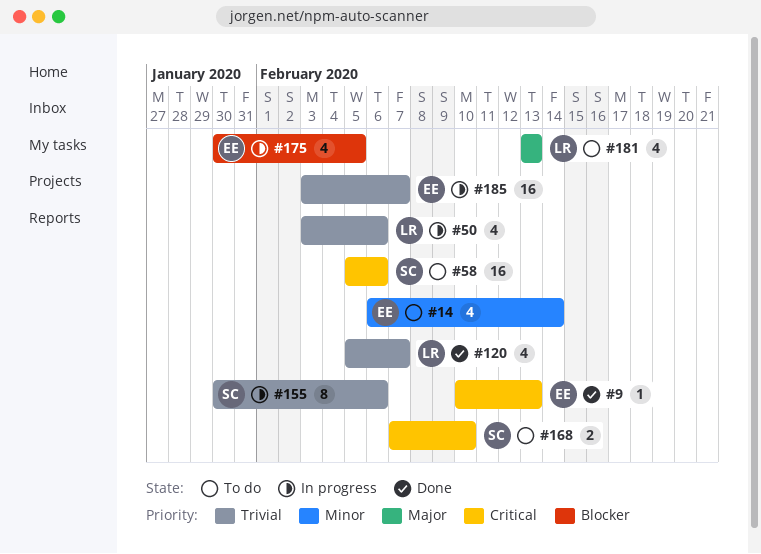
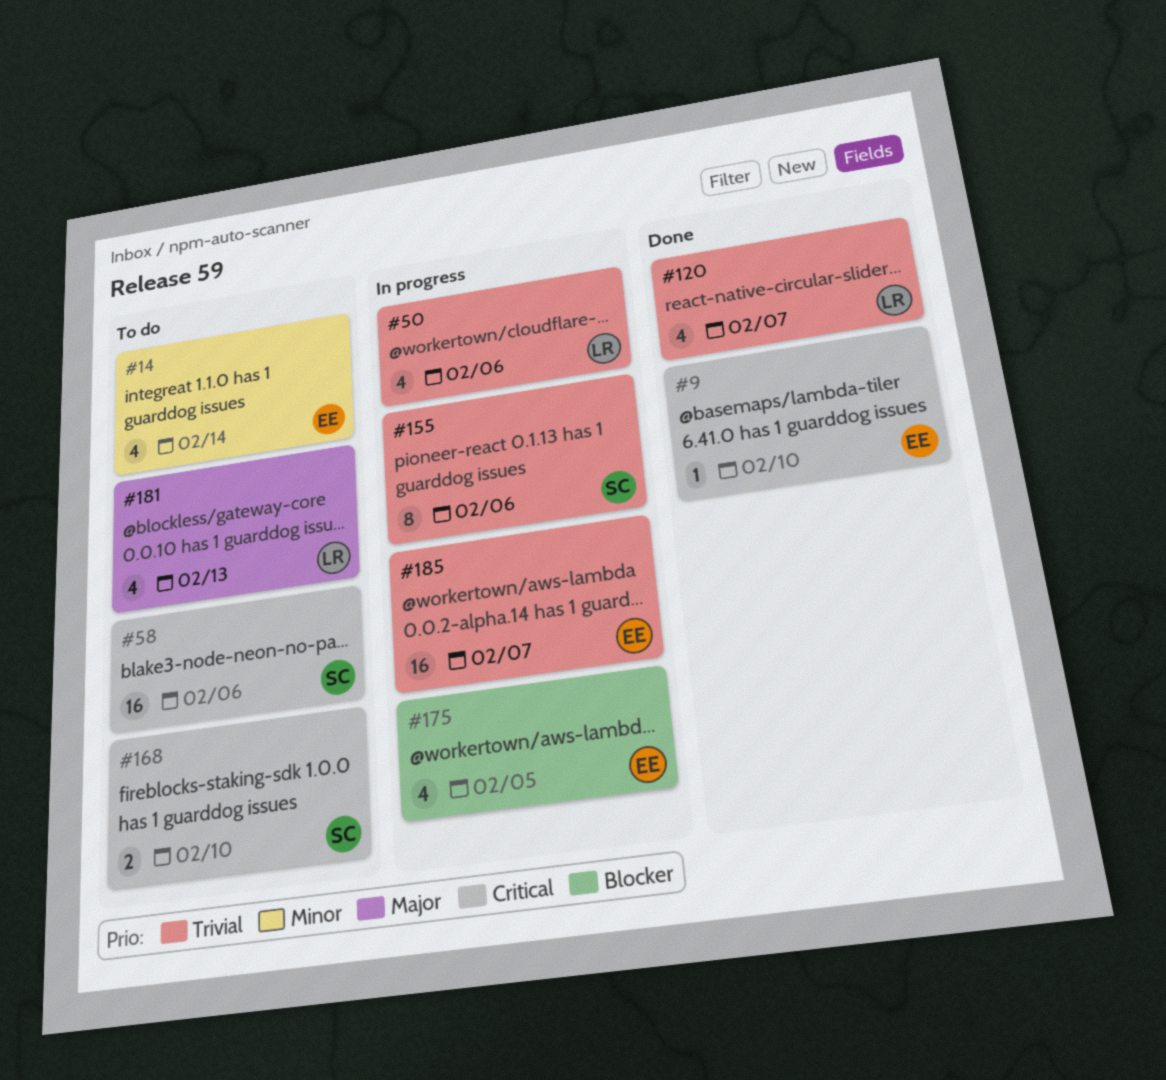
#9, due: Feb 13 -> Feb 10

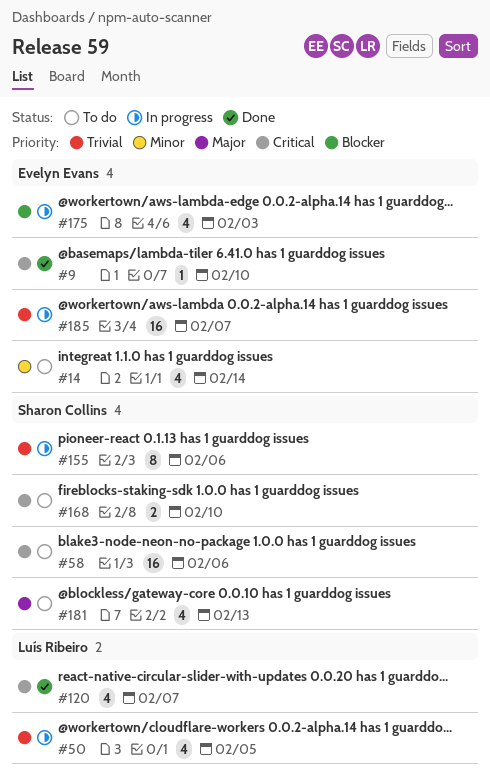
#50, due: Feb 6 -> Feb 5
#120, priority: Trivial -> Critical
#175, due: Feb 5 -> Feb 3
#181, owner: Luís Ribeiro -> Sharon Collins

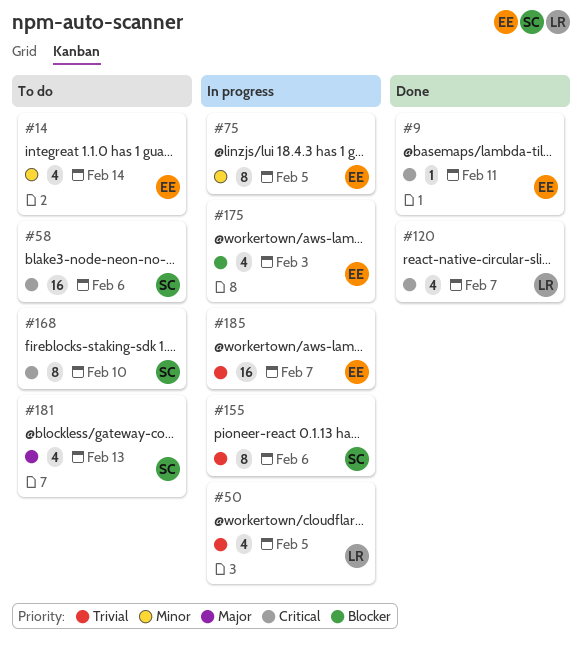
#9, due: Feb 10 -> Feb 11
#75: none -> present
#168, estimate: 2 -> 8

